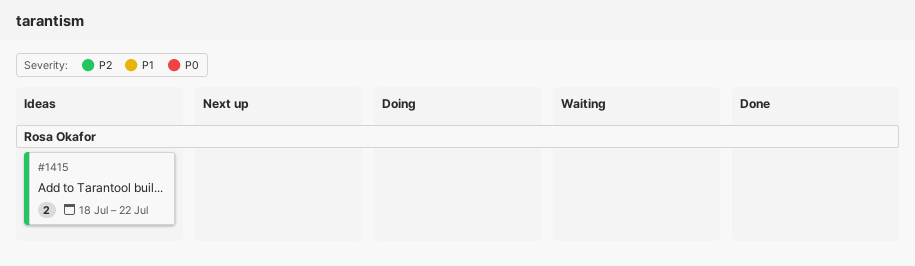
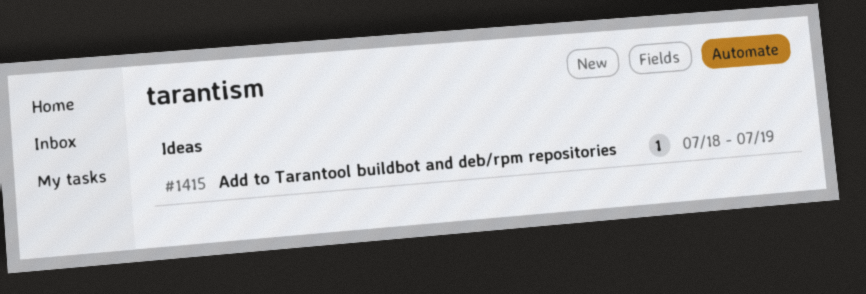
#1415, estimate: 2 -> 1
#1415, due: Jul 22 -> Jul 19

